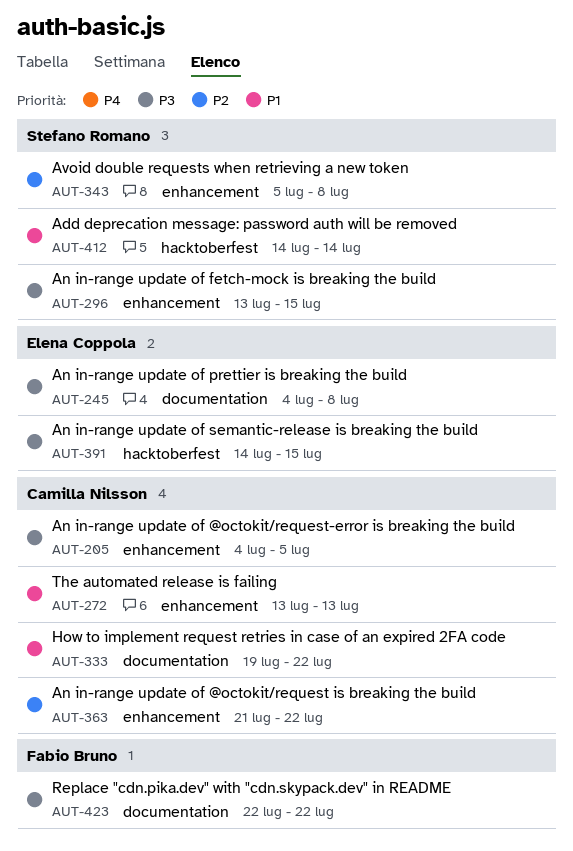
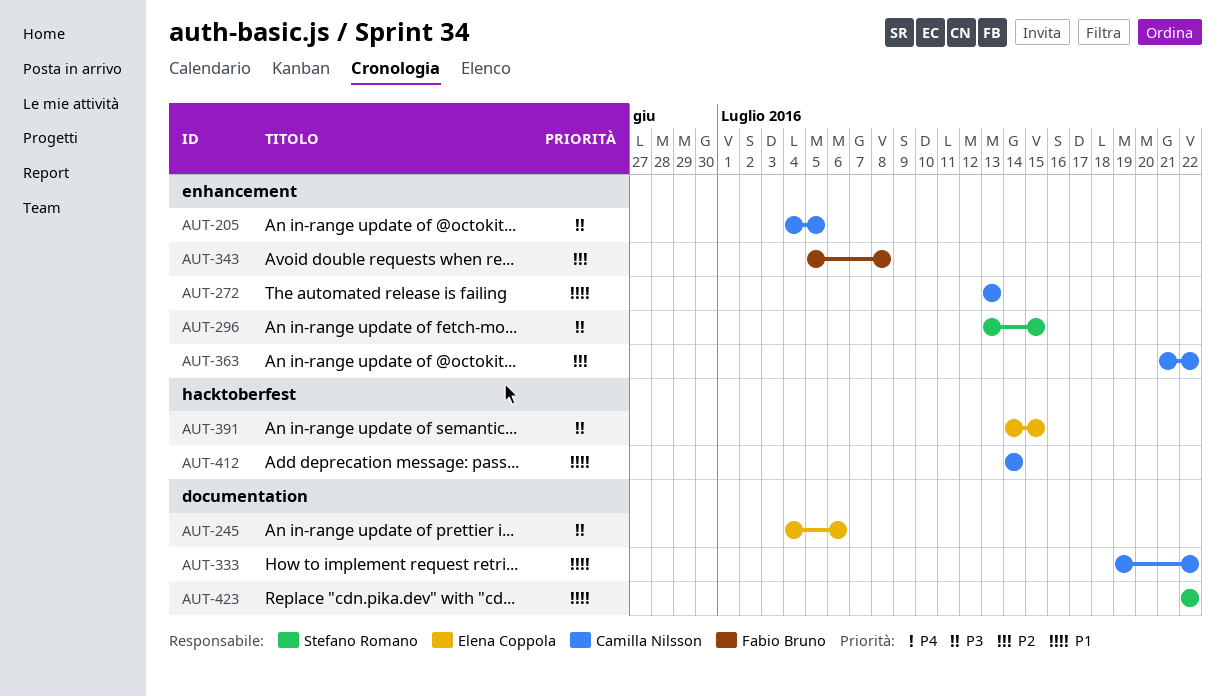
AUT-245, due: Jul 8 -> Jul 6
AUT-343, owner: Stefano Romano -> Fabio Bruno
AUT-412, owner: Stefano Romano -> Camilla Nilsson
AUT-423, owner: Fabio Bruno -> Stefano Romano
AUT-423, priority: P3 -> P1

